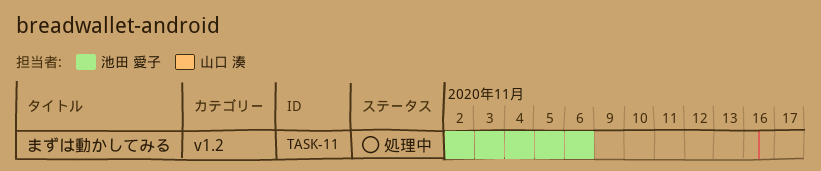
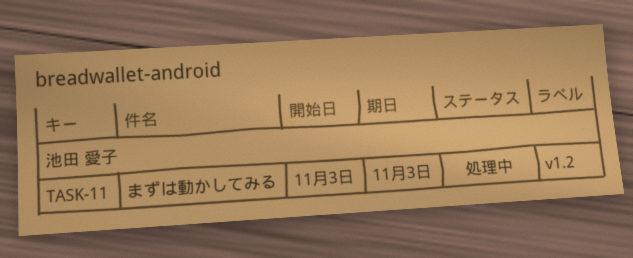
TASK-11, start: Nov 2 -> Nov 3
TASK-11, due: Nov 6 -> Nov 3

